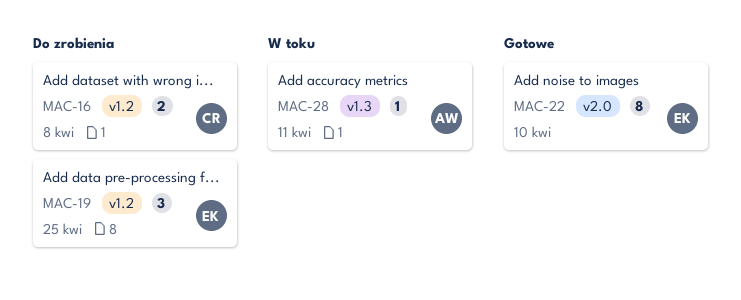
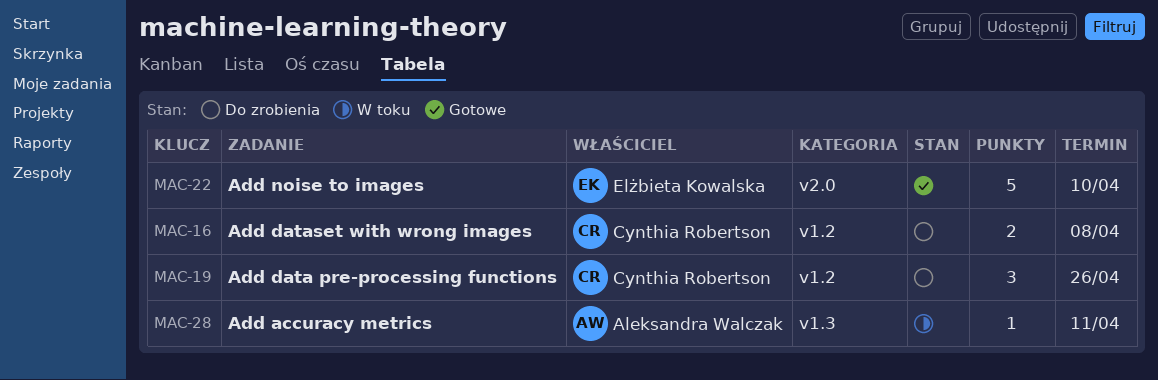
MAC-19, owner: Elżbieta Kowalska -> Cynthia Robertson
MAC-19, due: Apr 25 -> Apr 26
MAC-22, estimate: 8 -> 5

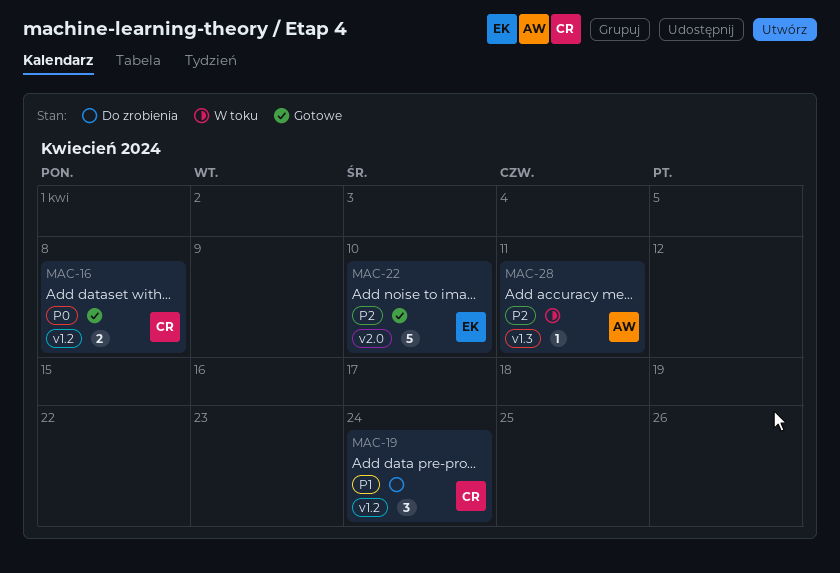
MAC-16, status: Do zrobienia -> Gotowe
MAC-19, due: Apr 26 -> Apr 24

